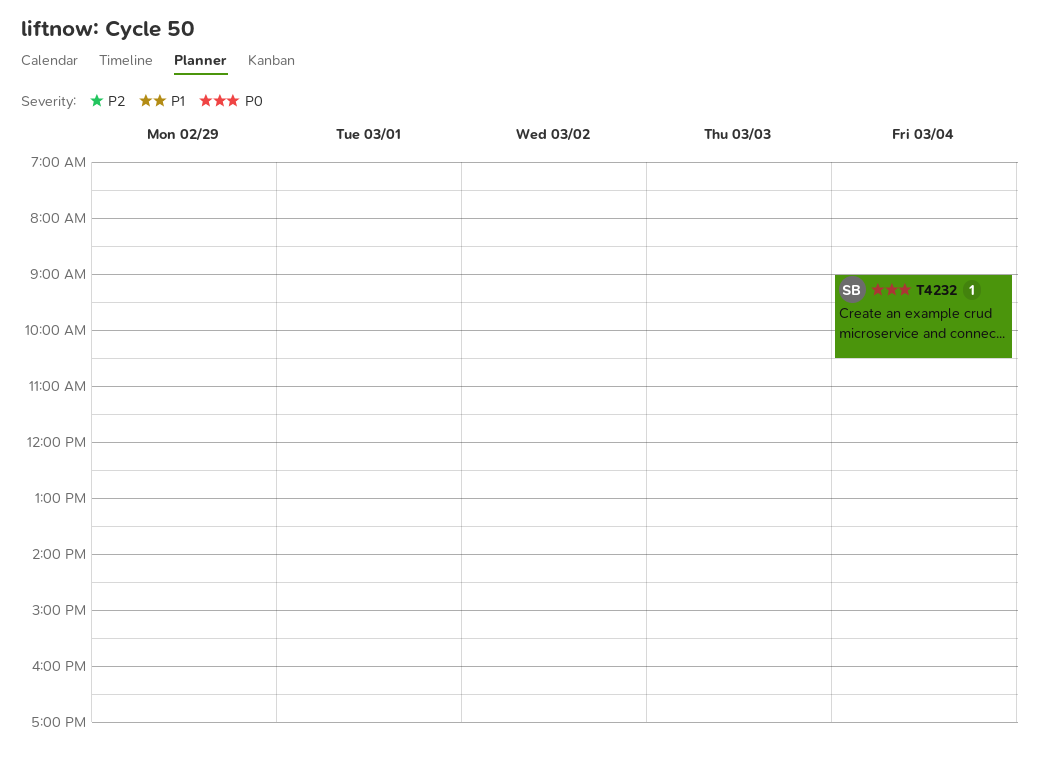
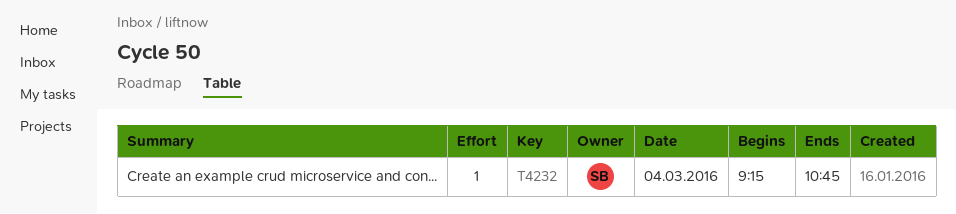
T4232, begins: 09:00 -> 09:15
T4232, ends: 10:30 -> 10:45

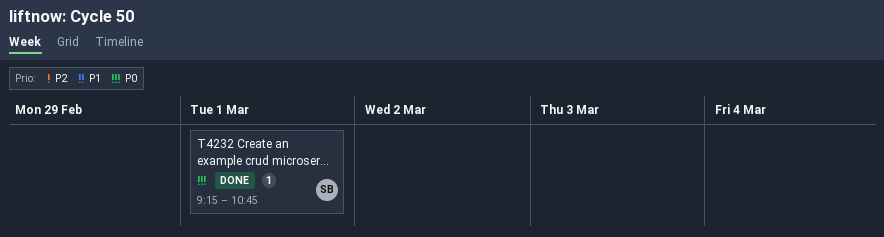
T4232, day: Mar 4 -> Mar 1

